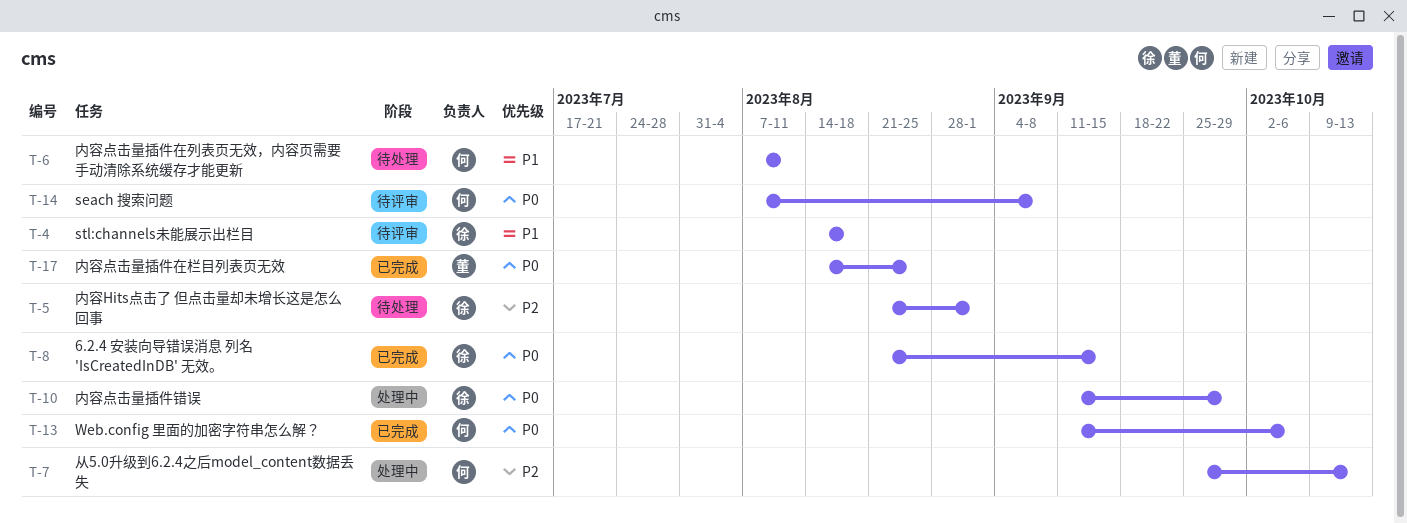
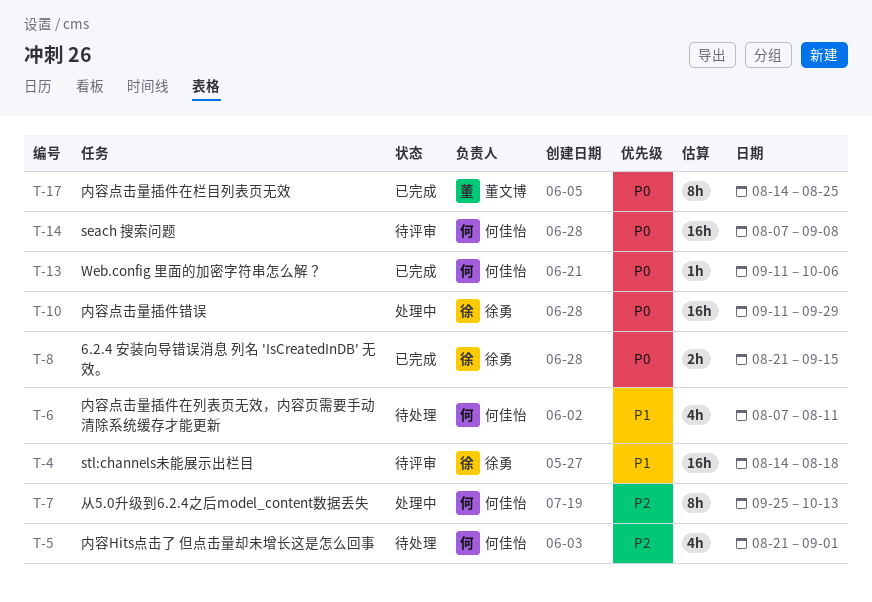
T-5, owner: 徐勇 -> 何佳怡

